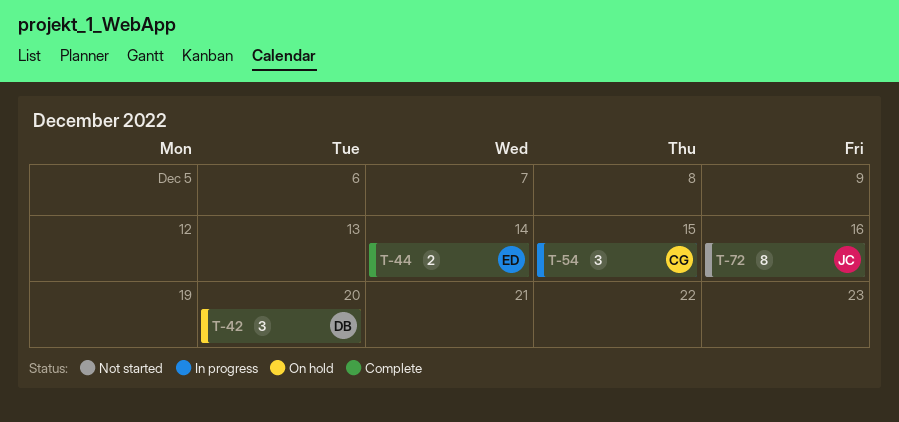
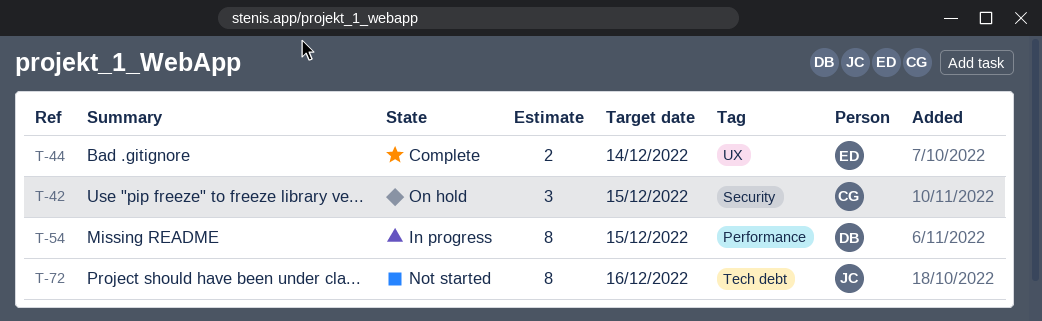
T-42, owner: DB -> CG
T-42, due: Dec 20 -> Dec 15
T-54, owner: CG -> DB
T-54, estimate: 3 -> 8

